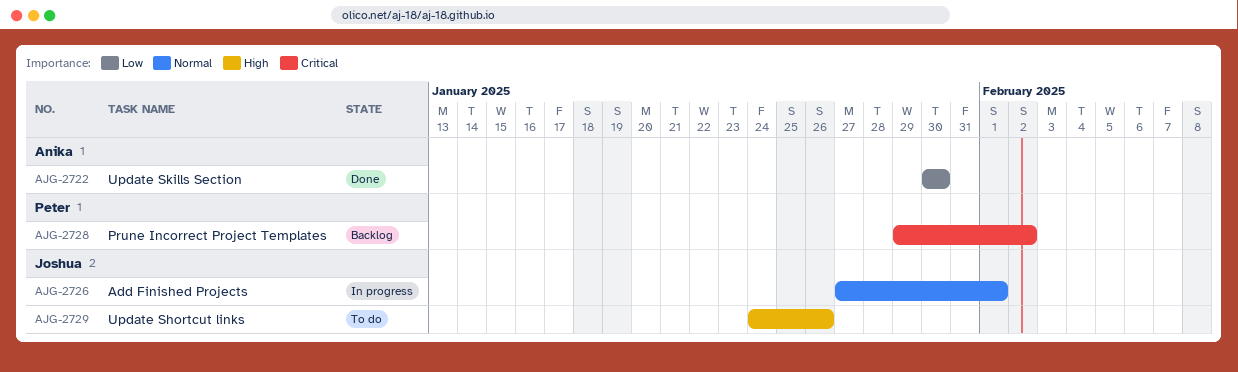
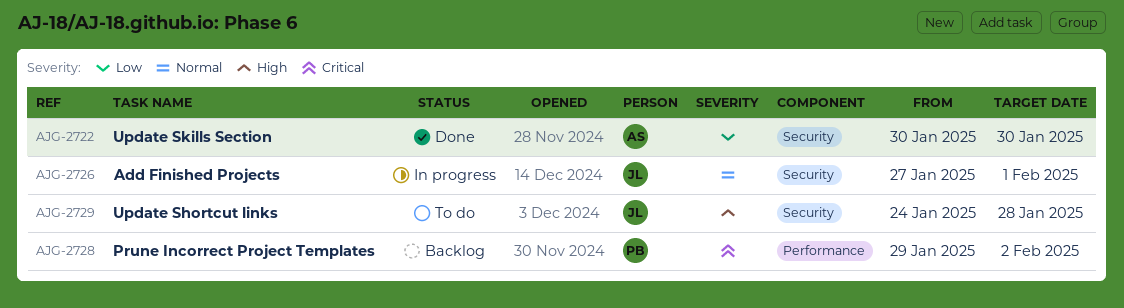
AJG-2729, due: Jan 26 -> Jan 28

